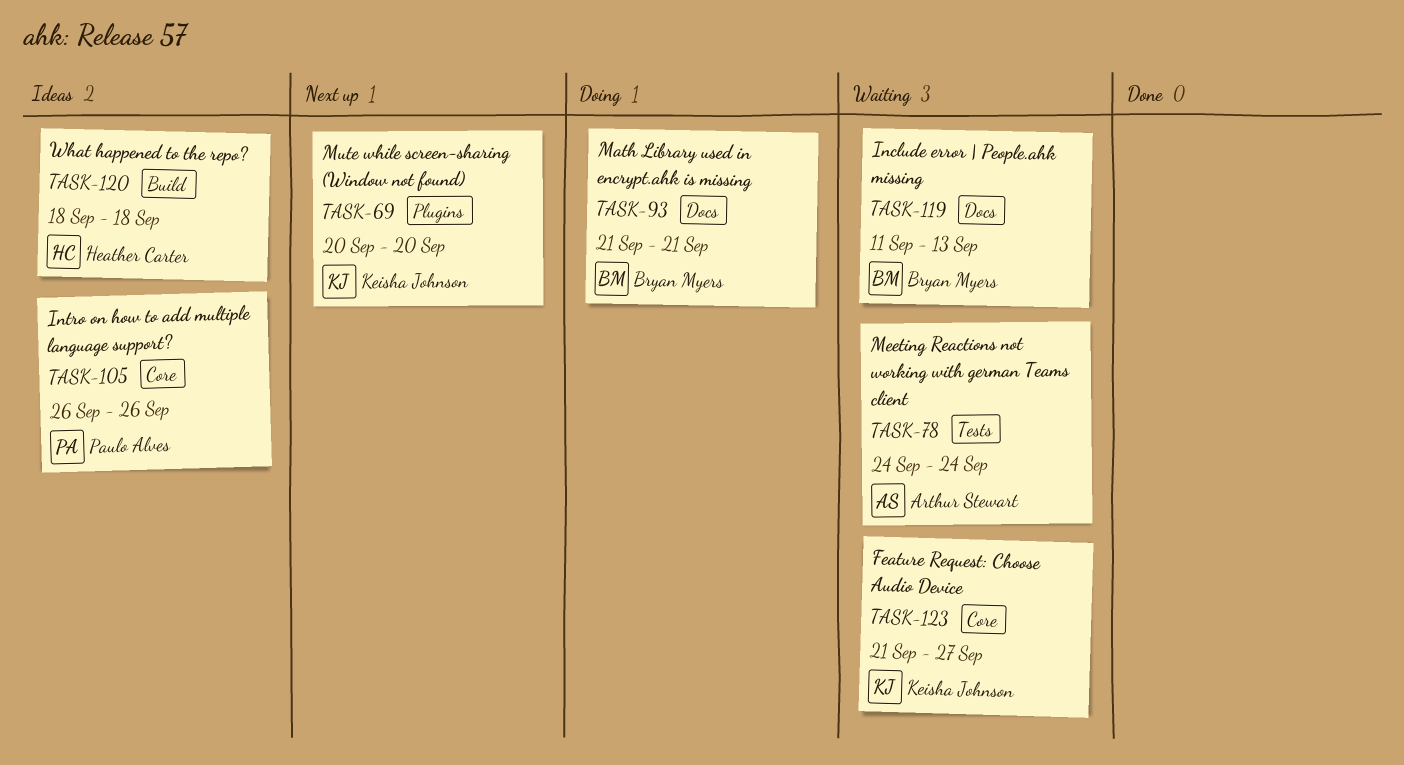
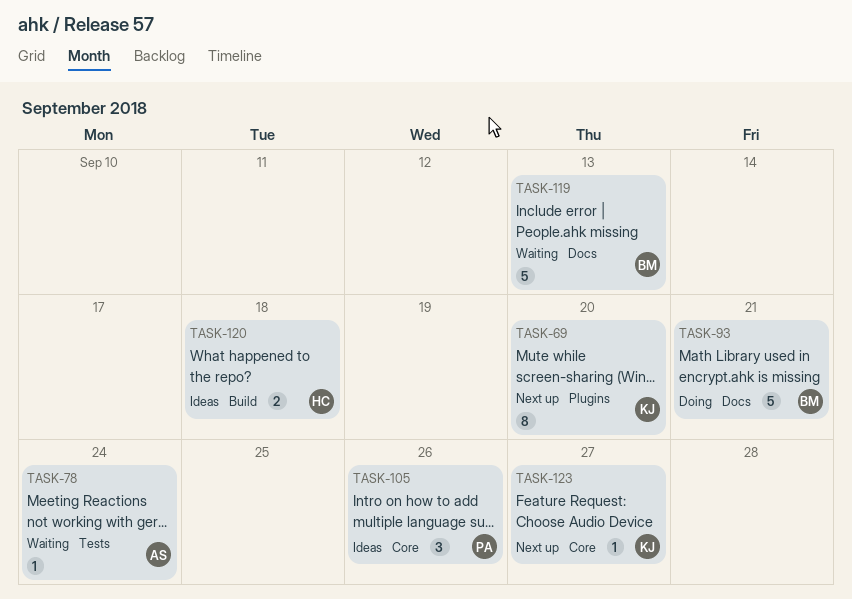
TASK-123, status: Waiting -> Next up

